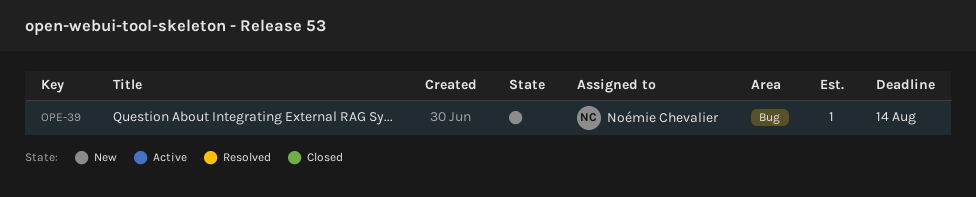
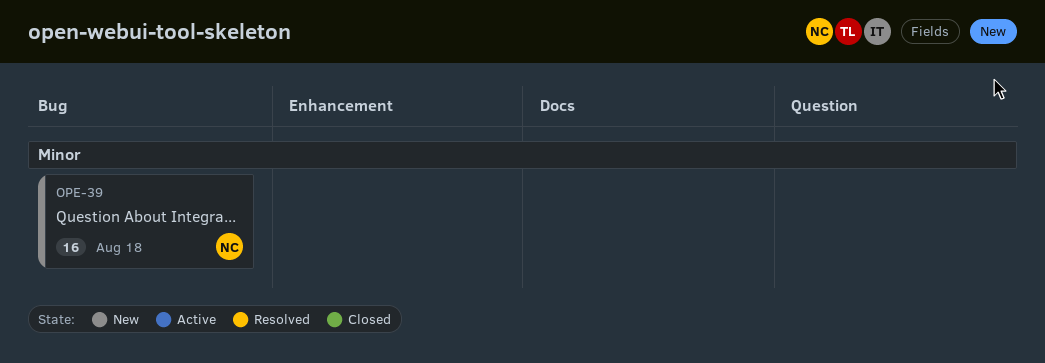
OPE-39, estimate: 1 -> 16
OPE-39, due: Aug 14 -> Aug 18

